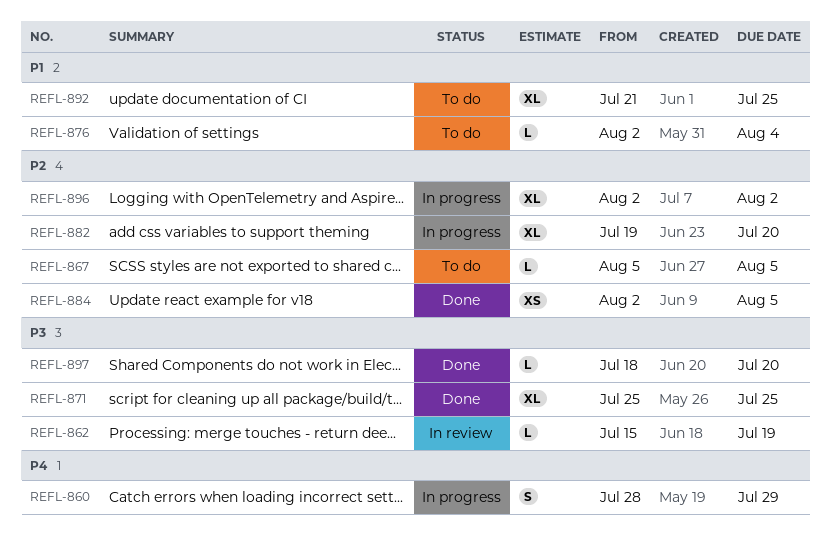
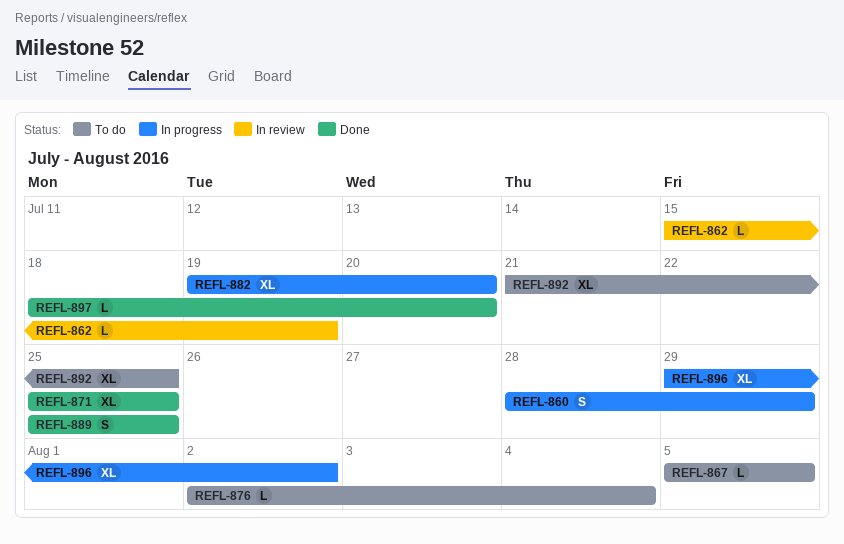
REFL-884: present -> none
REFL-889: none -> present
REFL-896, start: Aug 2 -> Jul 29

